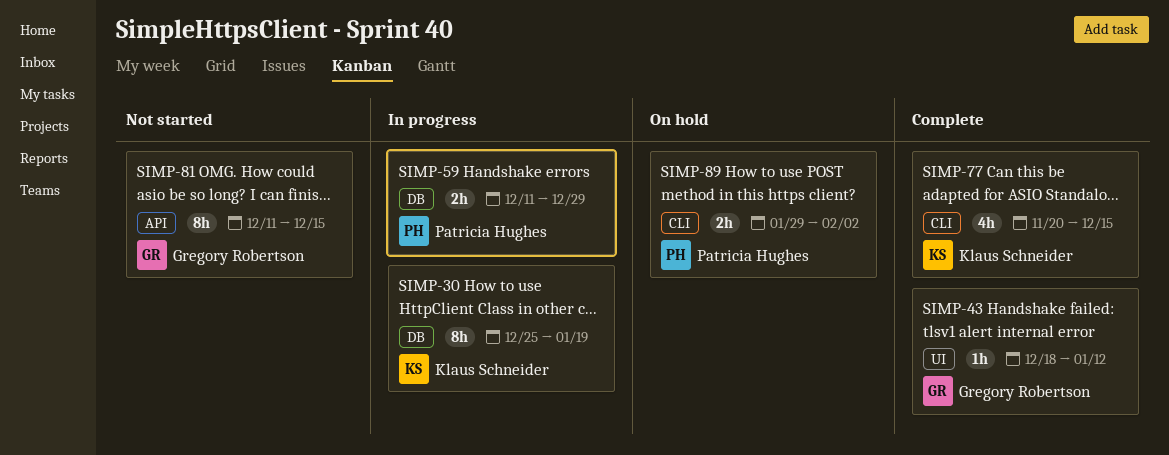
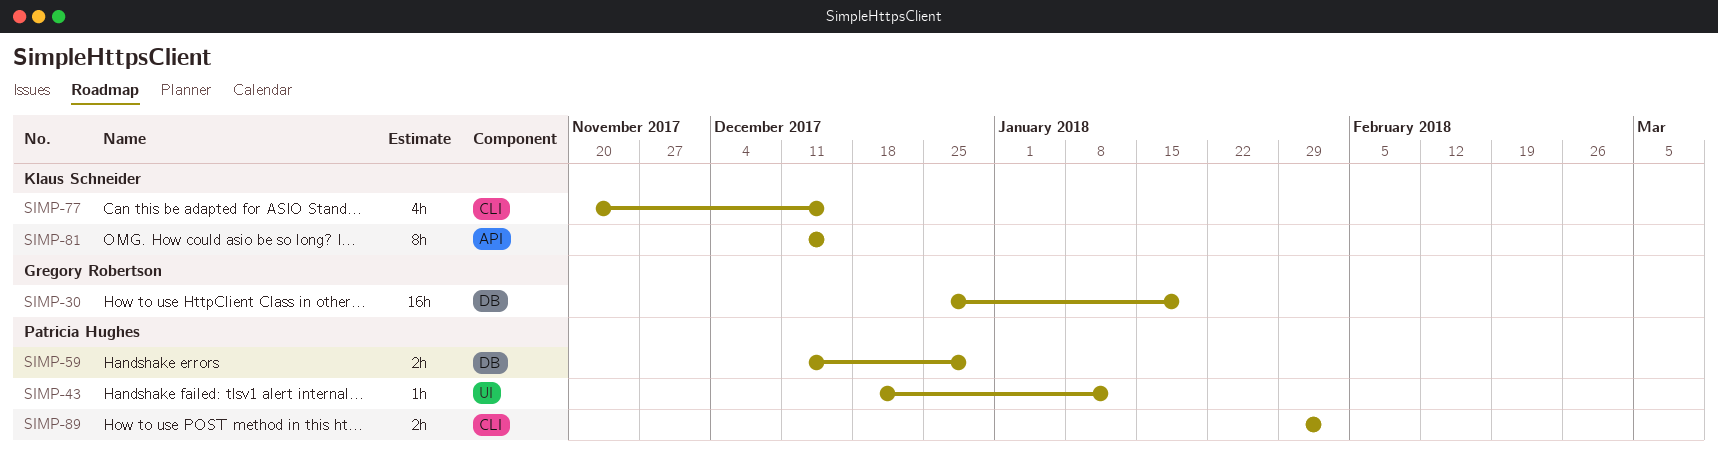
SIMP-30, owner: Klaus Schneider -> Gregory Robertson
SIMP-30, estimate: 8h -> 16h
SIMP-43, owner: Gregory Robertson -> Patricia Hughes
SIMP-81, owner: Gregory Robertson -> Klaus Schneider

